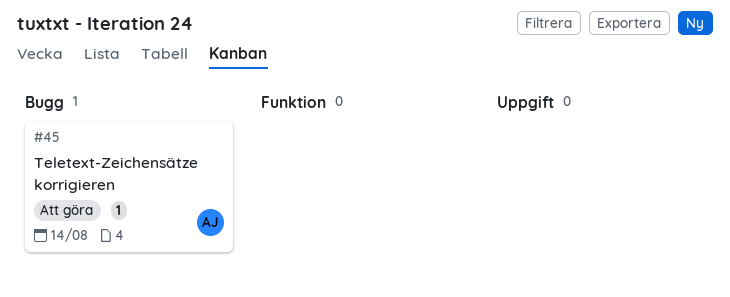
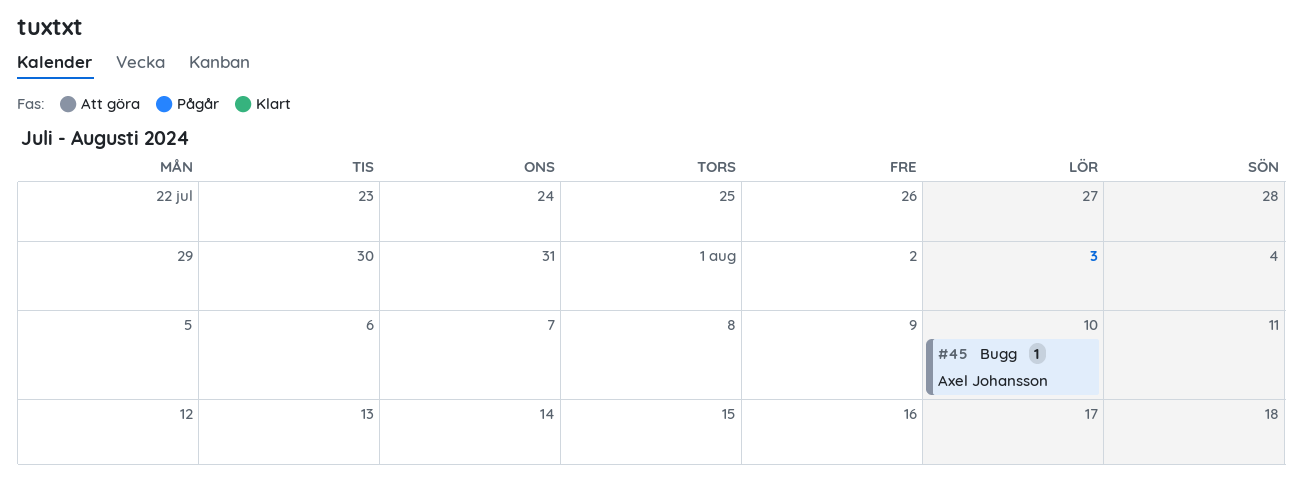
#45, due: Aug 14 -> Aug 10

